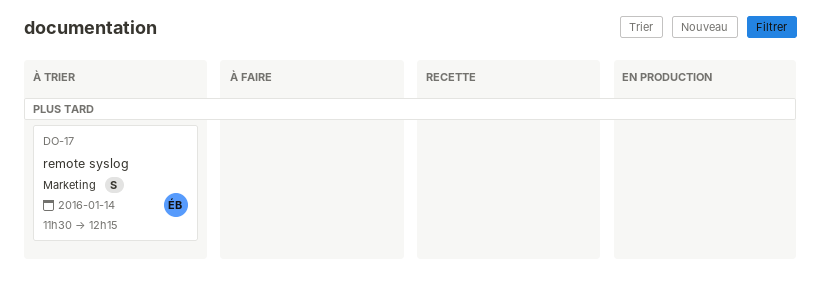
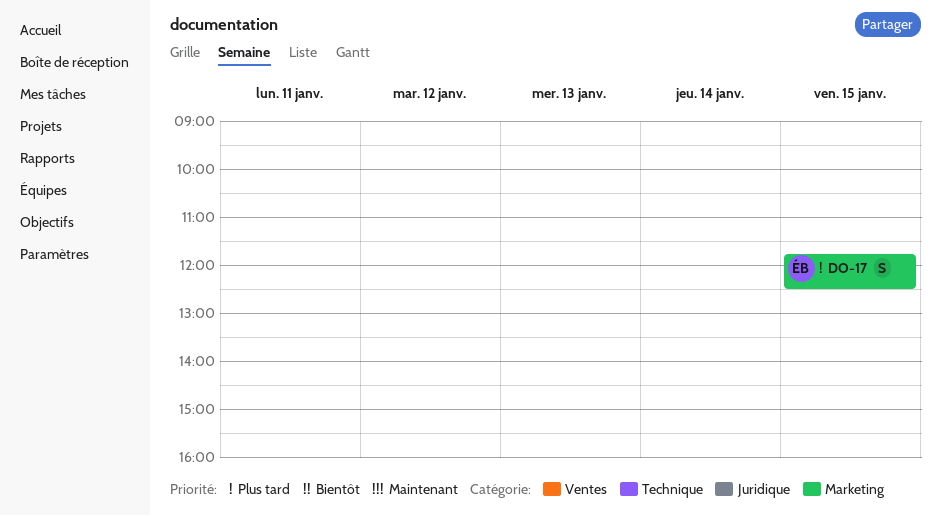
DO-17, day: Jan 14 -> Jan 15
DO-17, begins: 11:30 -> 11:45
DO-17, ends: 12:15 -> 12:30

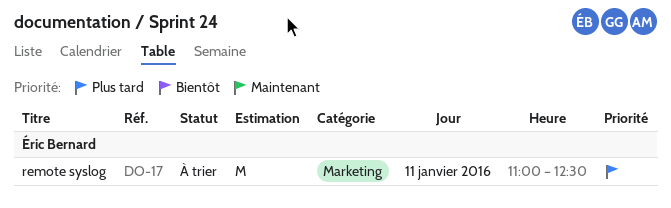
DO-17, estimate: S -> M
DO-17, day: Jan 15 -> Jan 11
DO-17, begins: 11:45 -> 11:00

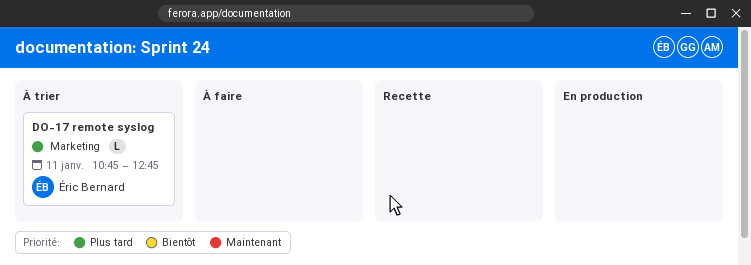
DO-17, estimate: M -> L
DO-17, begins: 11:00 -> 10:45
DO-17, ends: 12:30 -> 12:45

